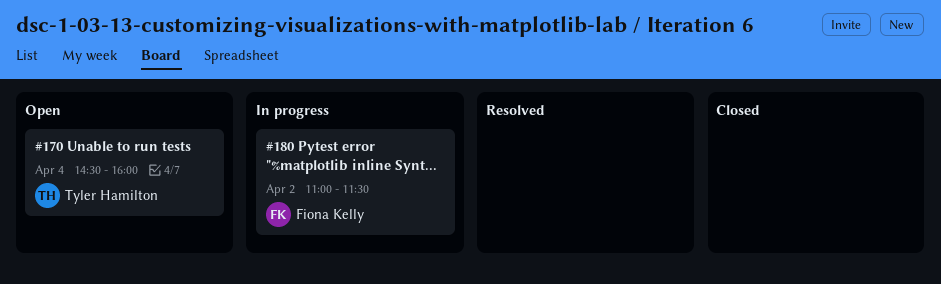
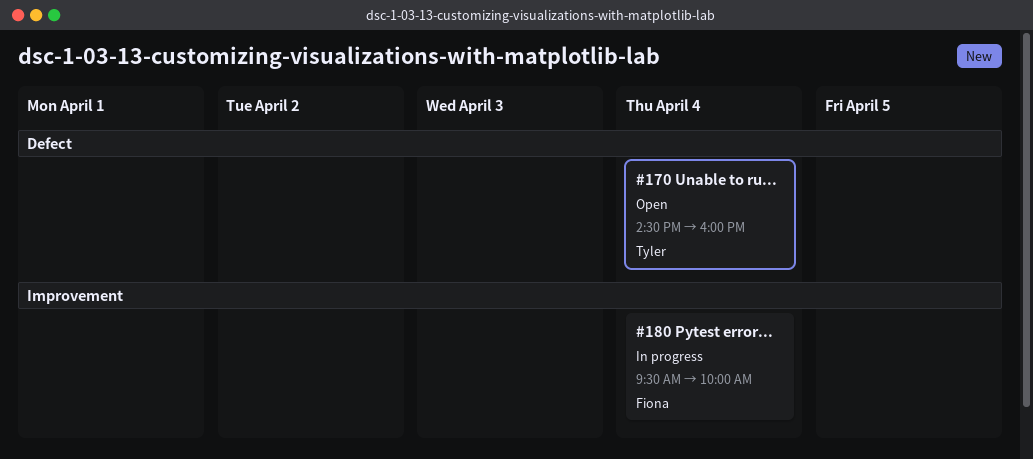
#180, day: Apr 2 -> Apr 4
#180, begins: 11:00 -> 09:30
#180, ends: 11:30 -> 10:00

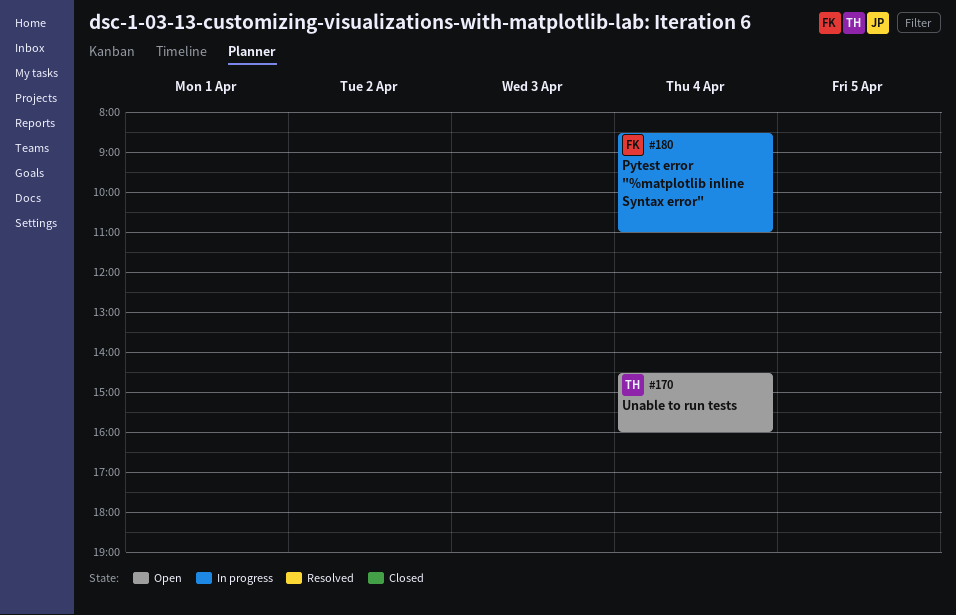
#180, begins: 09:30 -> 08:30
#180, ends: 10:00 -> 11:00

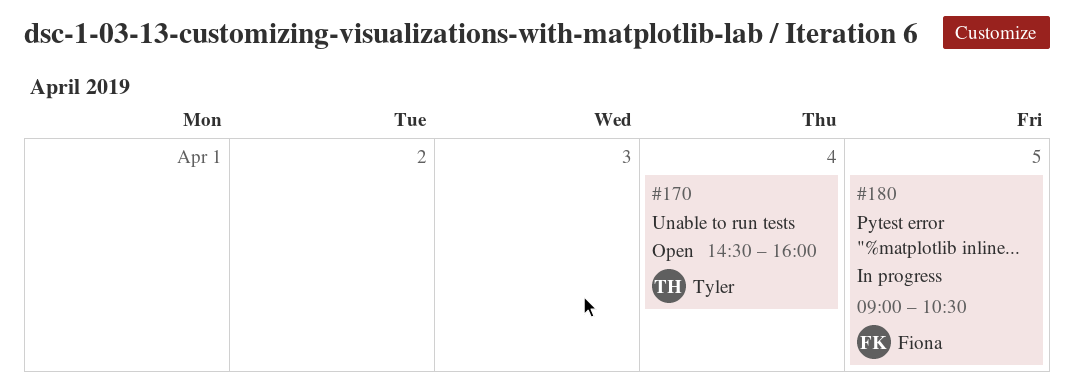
#180, day: Apr 4 -> Apr 5
#180, begins: 08:30 -> 09:00
#180, ends: 11:00 -> 10:30

